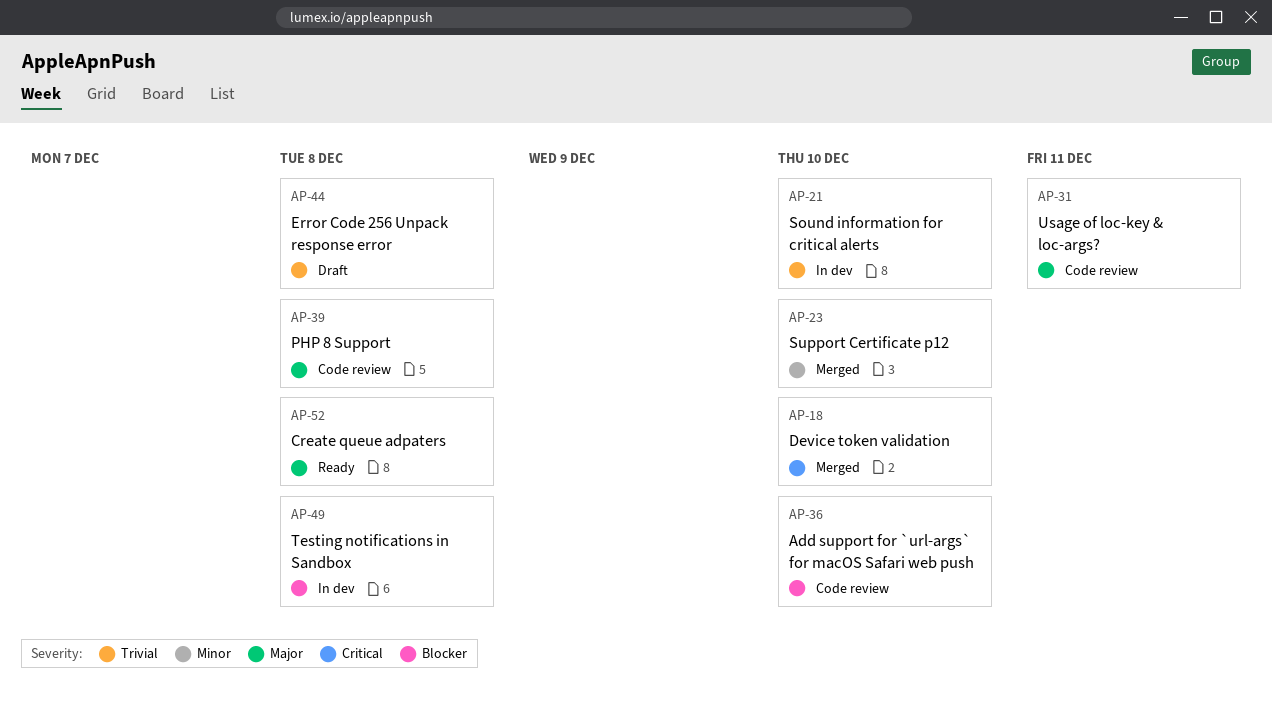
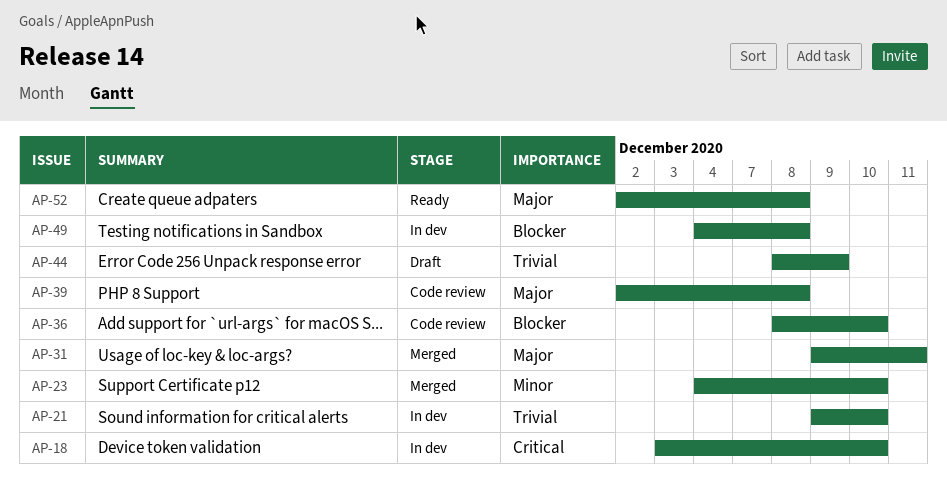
AP-18, status: Merged -> In dev
AP-31, status: Code review -> Merged
AP-44, due: Dec 8 -> Dec 9

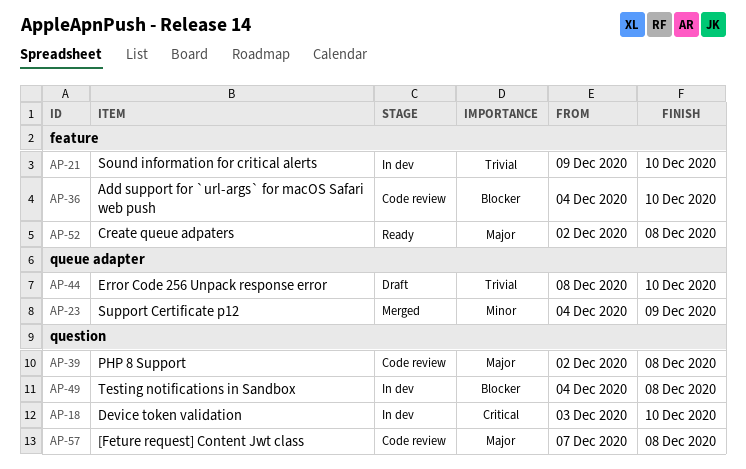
AP-23, due: Dec 10 -> Dec 9
AP-31: present -> none
AP-36, start: Dec 8 -> Dec 4
AP-44, due: Dec 9 -> Dec 10
AP-57: none -> present

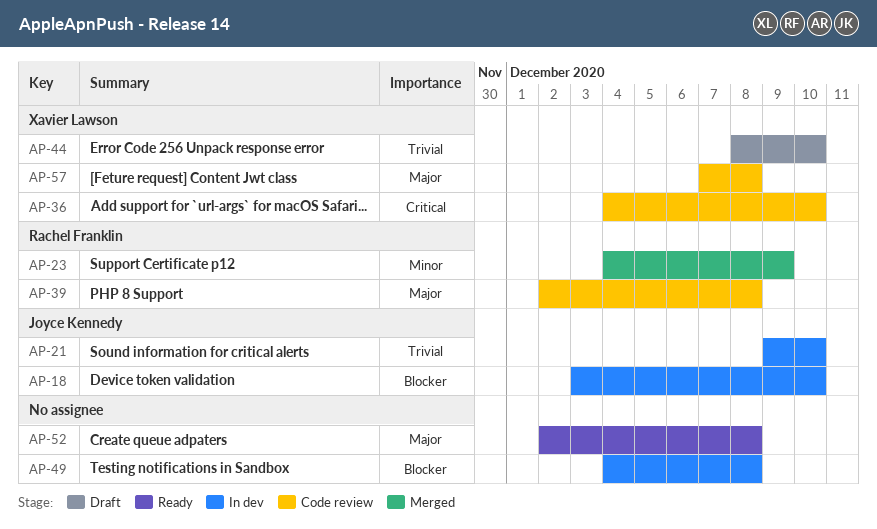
AP-18, priority: Critical -> Blocker
AP-36, priority: Blocker -> Critical

